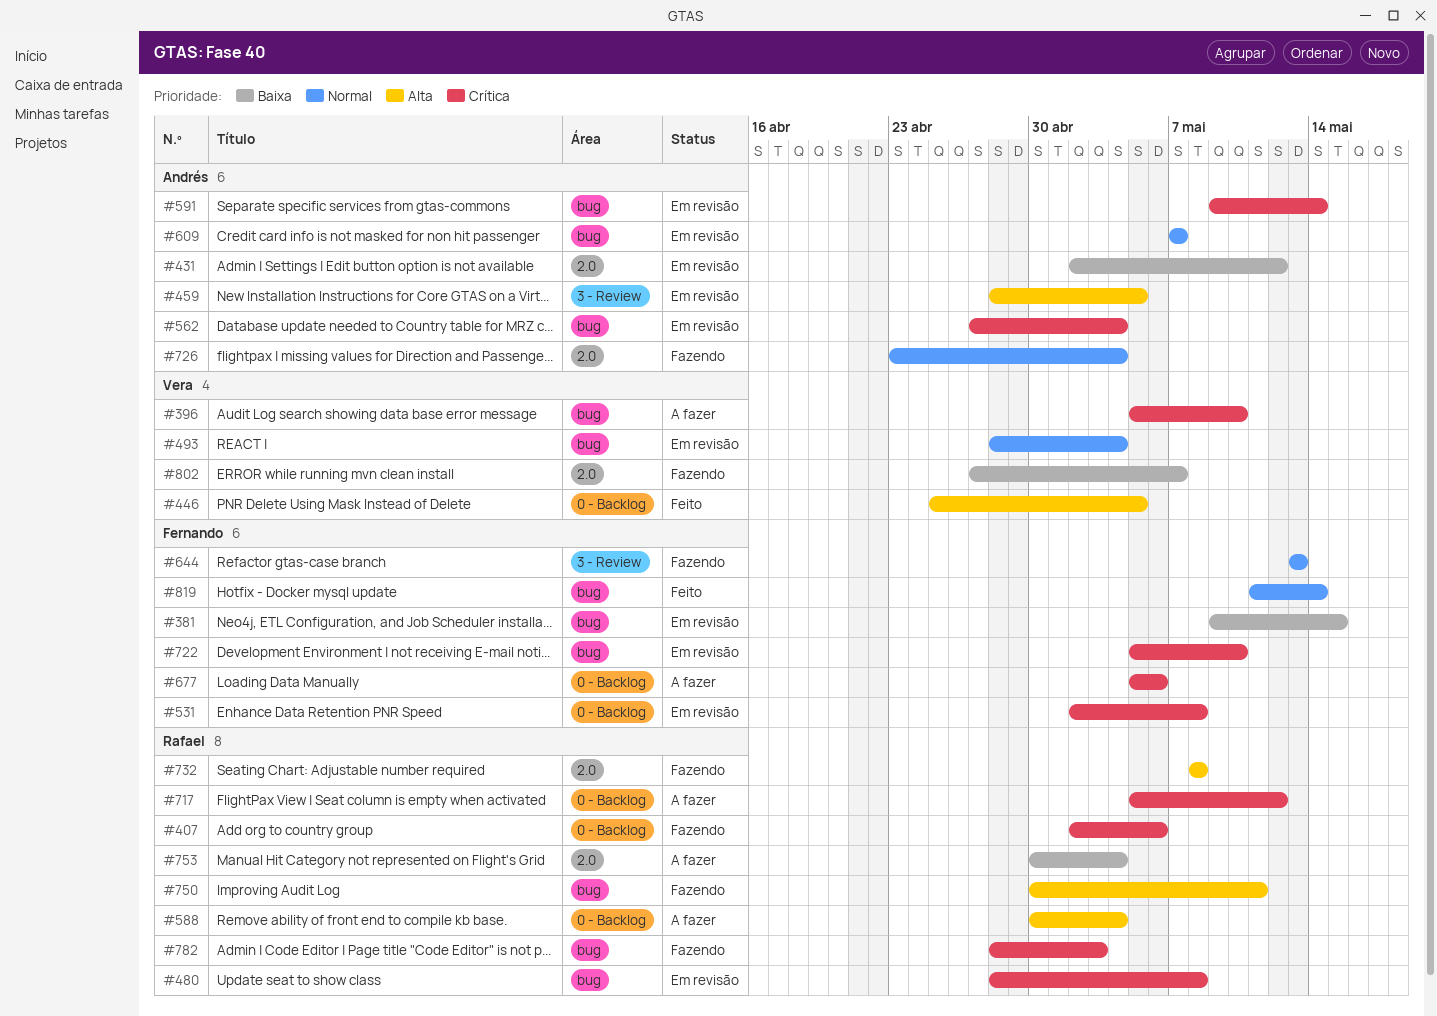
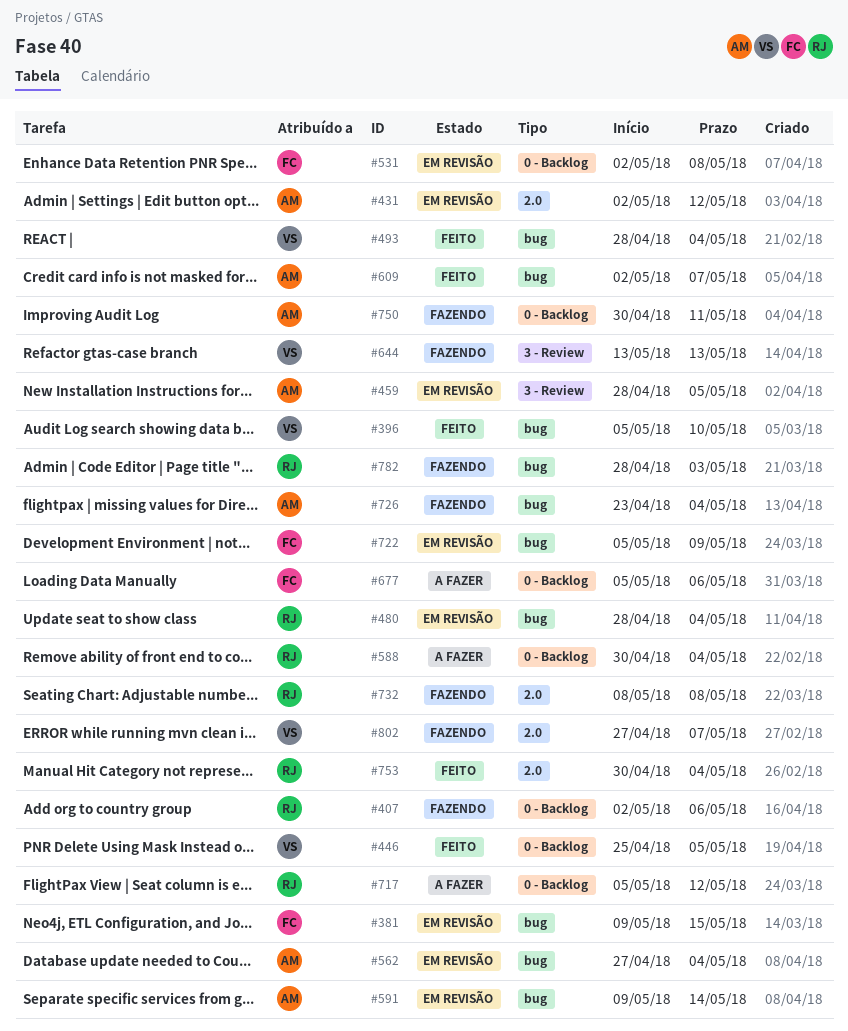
#396, status: A fazer -> Feito
#480, due: May 8 -> May 4
#493, status: Em revisão -> Feito
#609, status: Em revisão -> Feito
#609, start: May 7 -> May 2
#644, owner: Fernando -> Vera
#722, due: May 10 -> May 9
#726, label: 2.0 -> bug
#750, owner: Rafael -> Andrés
#750, label: bug -> 0 - Backlog
#753, status: A fazer -> Feito
#819: present -> none

